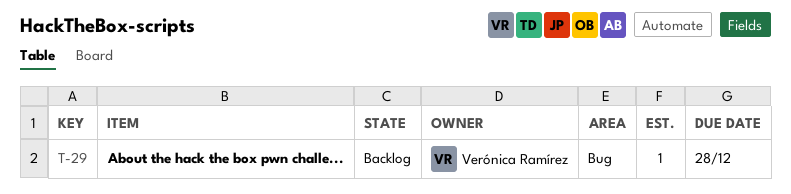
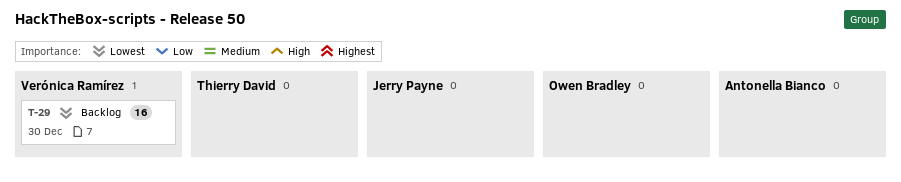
T-29, estimate: 1 -> 16
T-29, due: Dec 28 -> Dec 30

